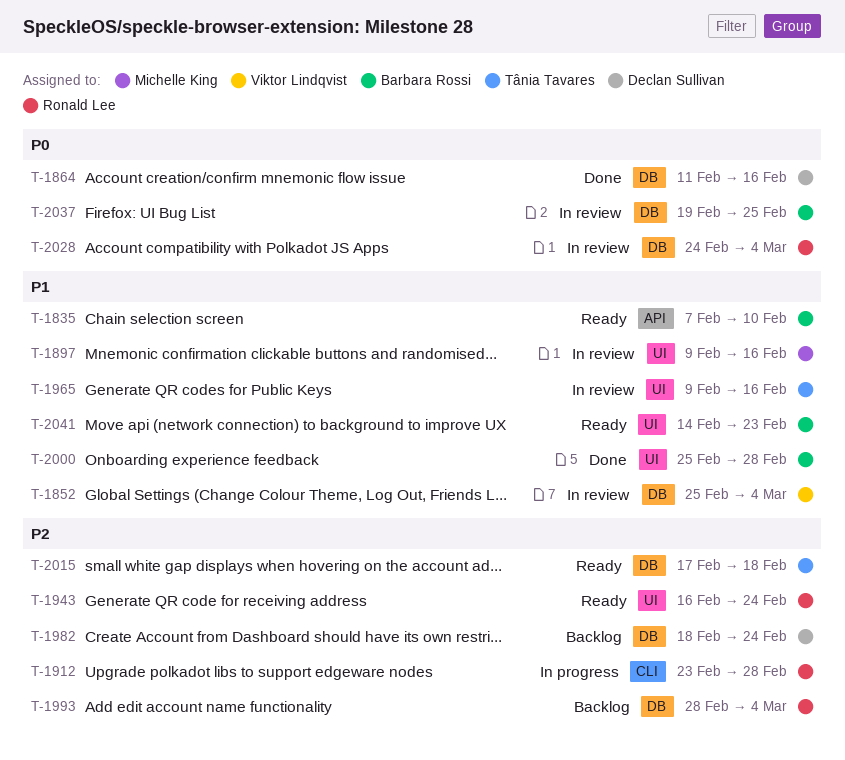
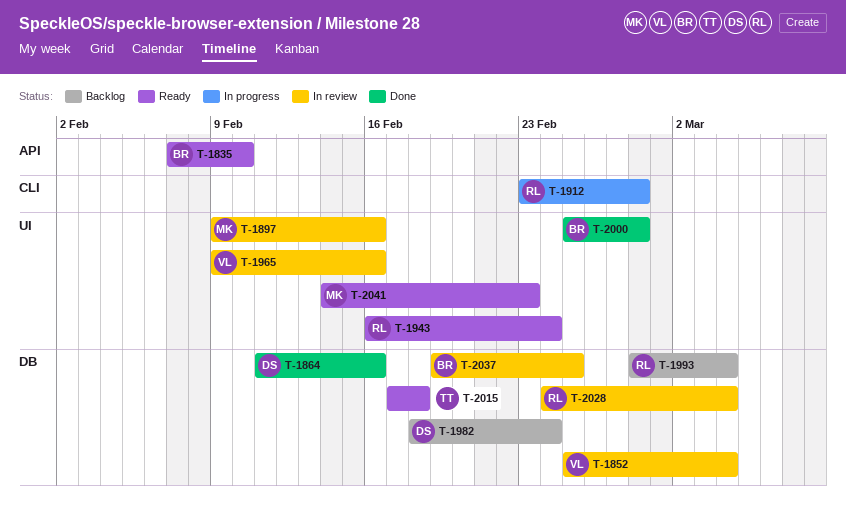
T-1965, owner: Tânia Tavares -> Viktor Lindqvist
T-2041, owner: Barbara Rossi -> Michelle King

